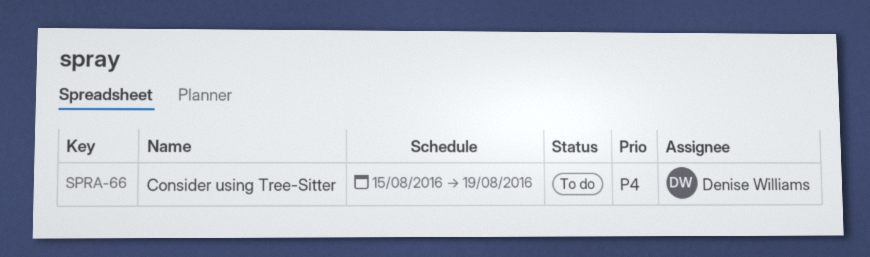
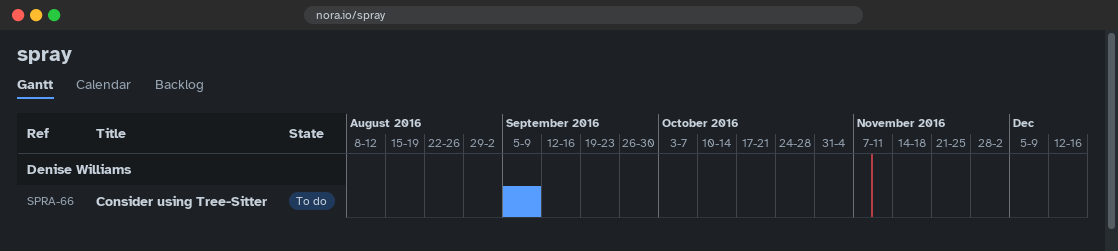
SPRA-66, start: Aug 15 -> Sep 5
SPRA-66, due: Aug 19 -> Sep 9

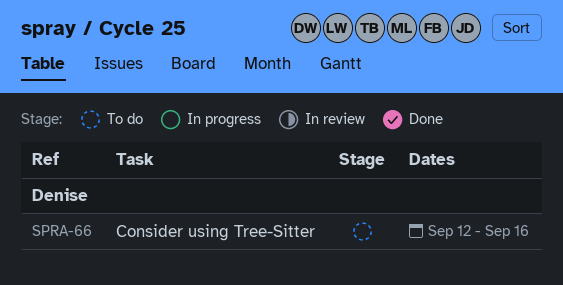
SPRA-66, start: Sep 5 -> Sep 12
SPRA-66, due: Sep 9 -> Sep 16

